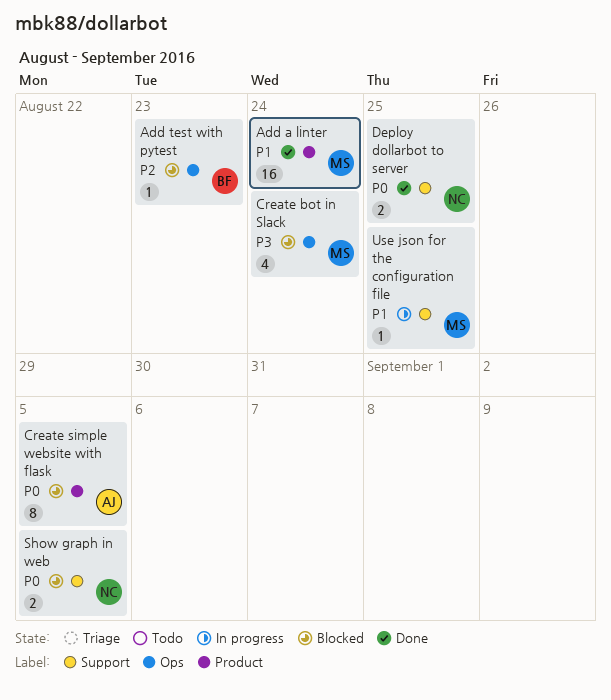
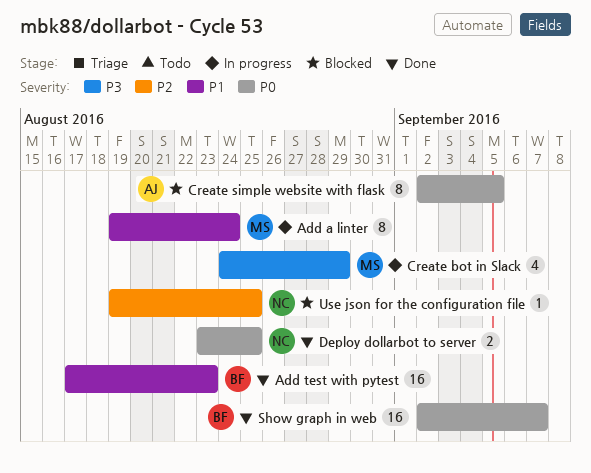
Add a linter, status: Done -> In progress
Add a linter, estimate: 16 -> 8
Add test with pytest, status: Blocked -> Done
Add test with pytest, priority: P2 -> P1
Add test with pytest, estimate: 1 -> 16
Create bot in Slack, status: Blocked -> In progress
Create bot in Slack, due: Aug 24 -> Aug 29
Show graph in web, status: Blocked -> Done
Show graph in web, owner: NC -> BF
Show graph in web, estimate: 2 -> 16
Show graph in web, due: Sep 5 -> Sep 7
Use json for the configuration file, status: In progress -> Blocked
Use json for the configuration file, owner: MS -> NC
Use json for the configuration file, priority: P1 -> P2

